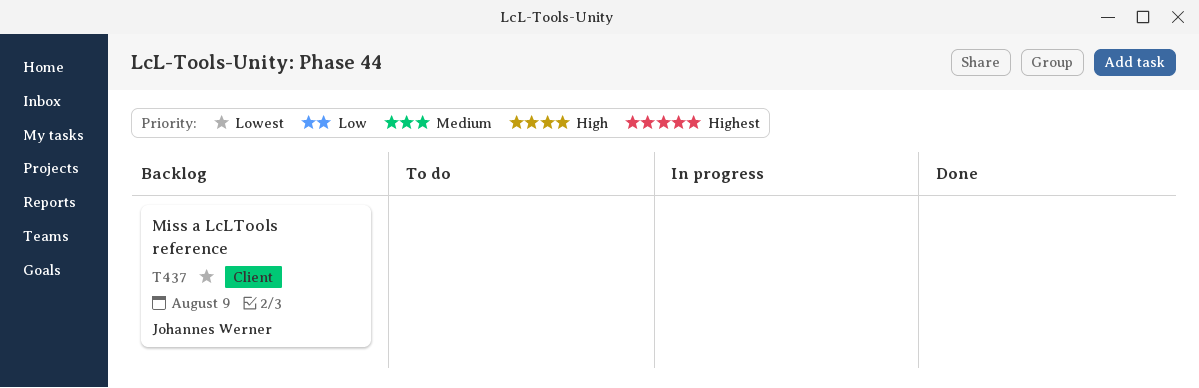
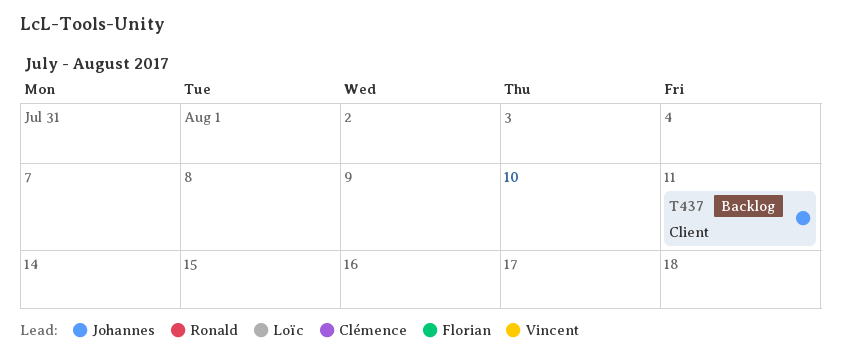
T437, due: Aug 9 -> Aug 11

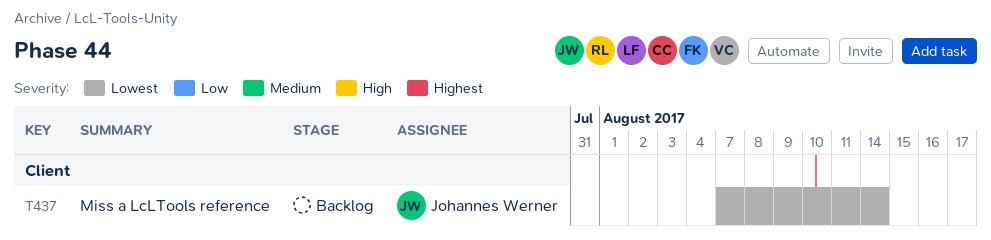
T437, due: Aug 11 -> Aug 14

